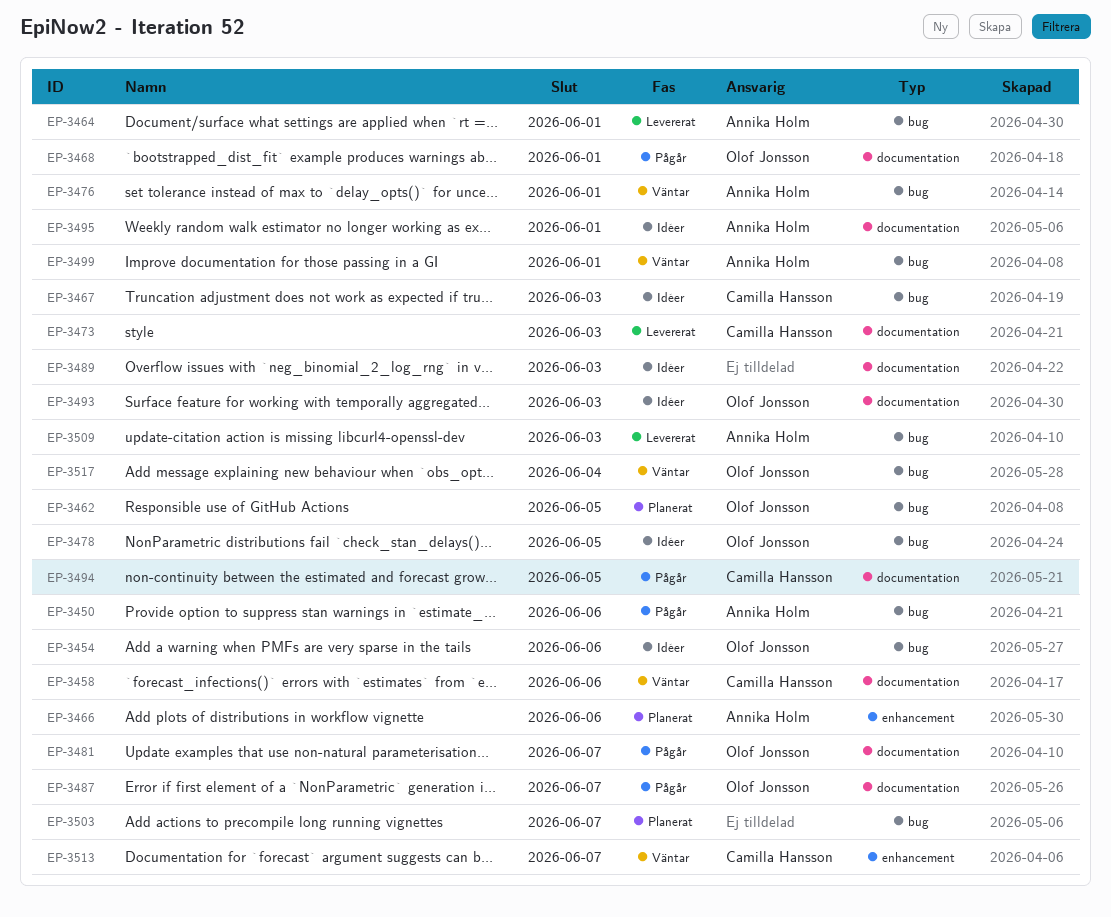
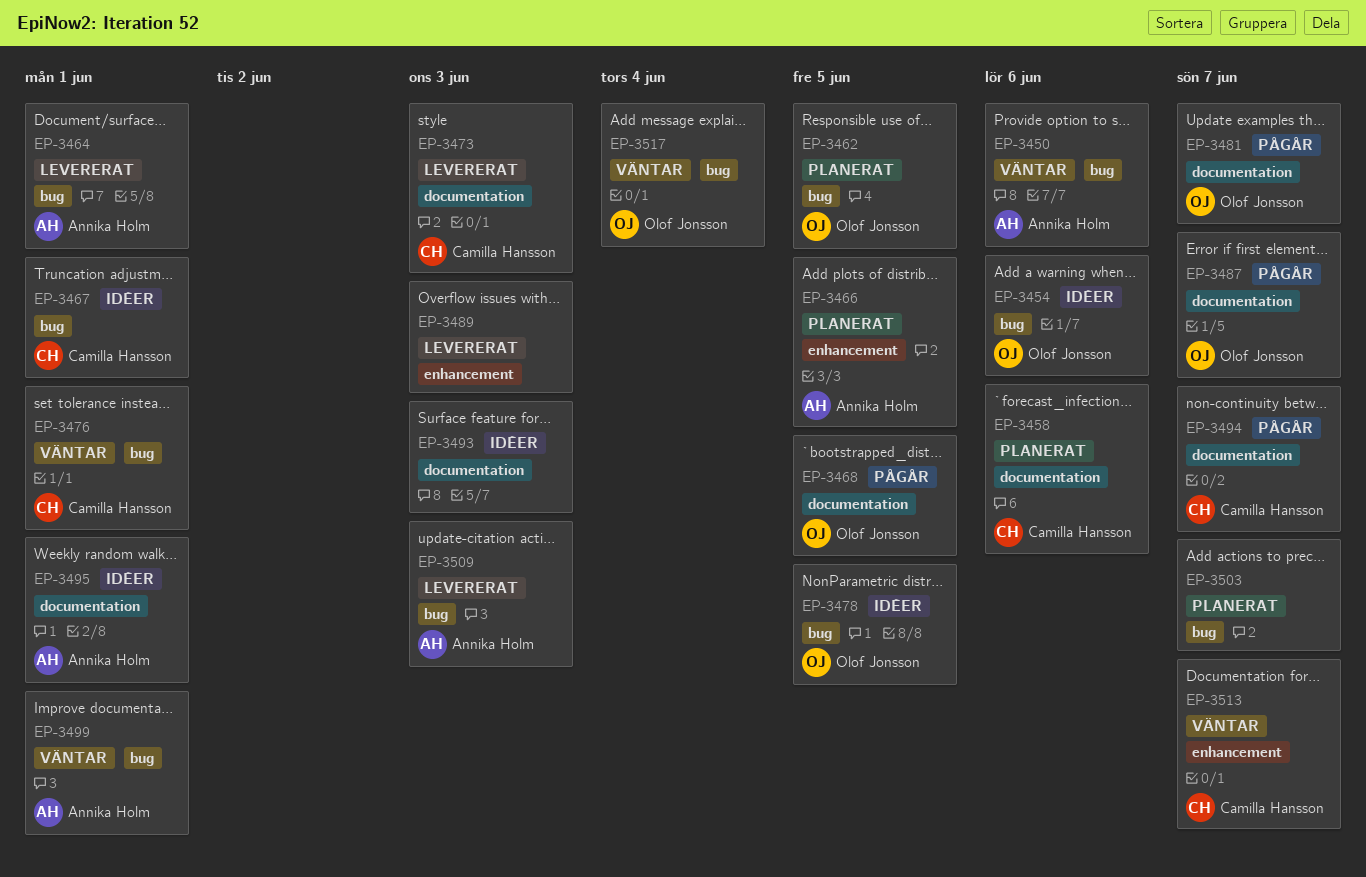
EP-3450, status: Pågår -> Väntar
EP-3458, status: Väntar -> Planerat
EP-3466, due: Jun 6 -> Jun 5
EP-3467, due: Jun 3 -> Jun 1
EP-3468, due: Jun 1 -> Jun 5
EP-3476, owner: Annika Holm -> Camilla Hansson
EP-3489, status: Idéer -> Levererat
EP-3489, label: documentation -> enhancement
EP-3493, owner: Olof Jonsson -> none
EP-3494, due: Jun 5 -> Jun 7

